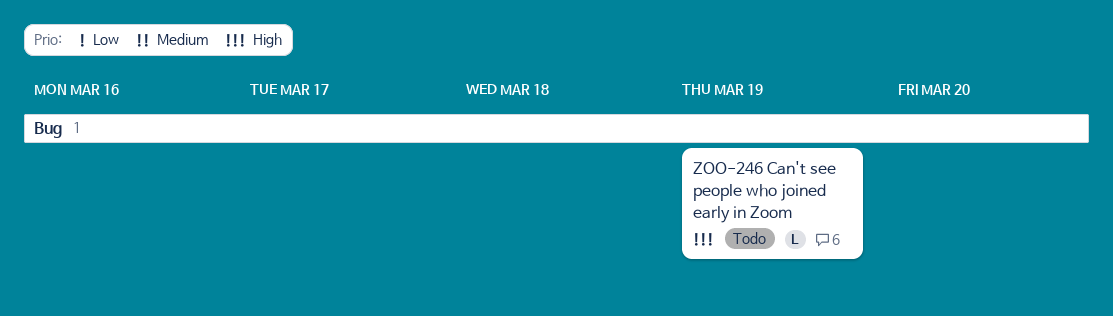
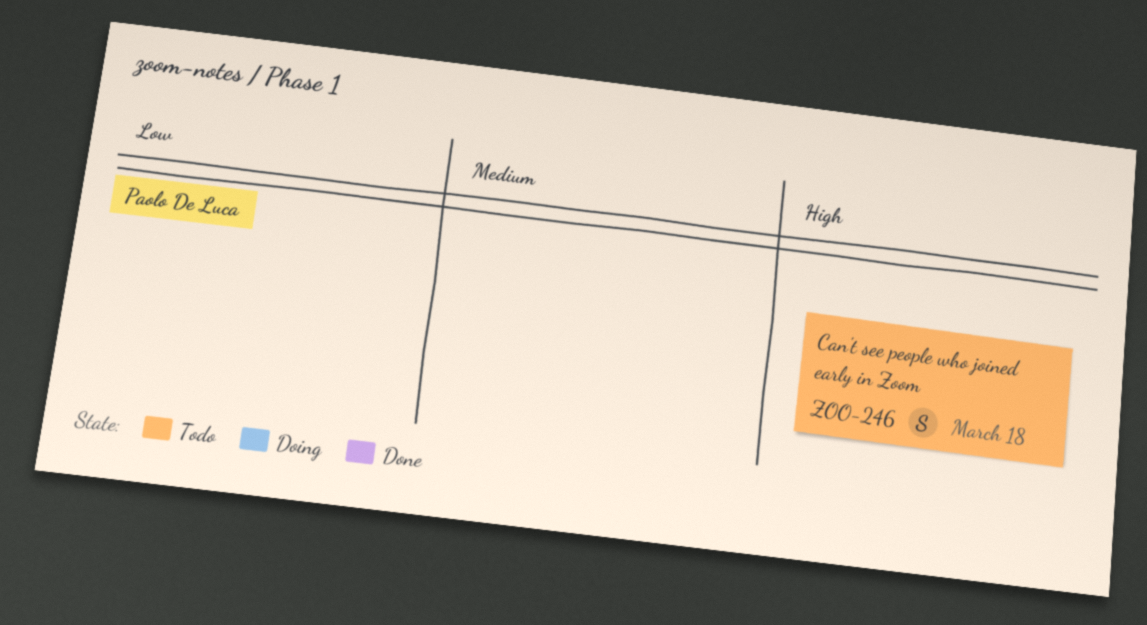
ZOO-246, estimate: L -> S
ZOO-246, due: Mar 19 -> Mar 18

